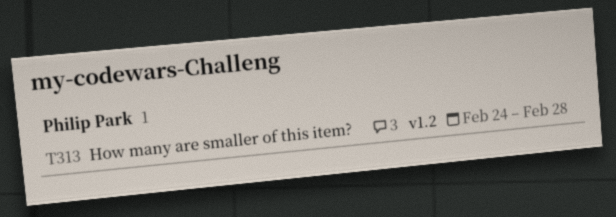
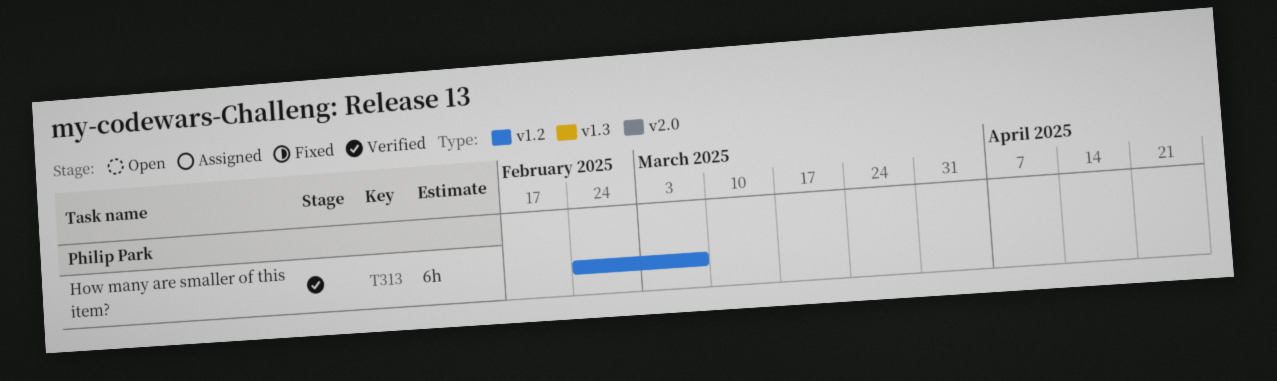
T313, due: Feb 28 -> Mar 7

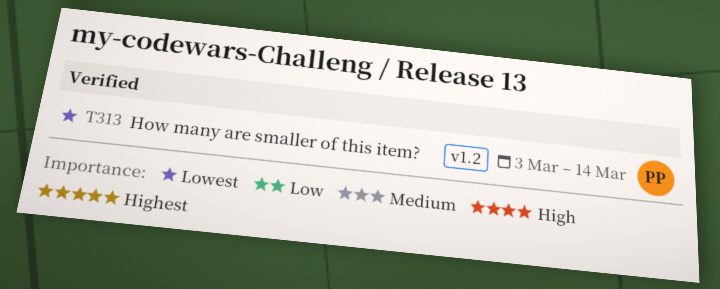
T313, start: Feb 24 -> Mar 3
T313, due: Mar 7 -> Mar 14

